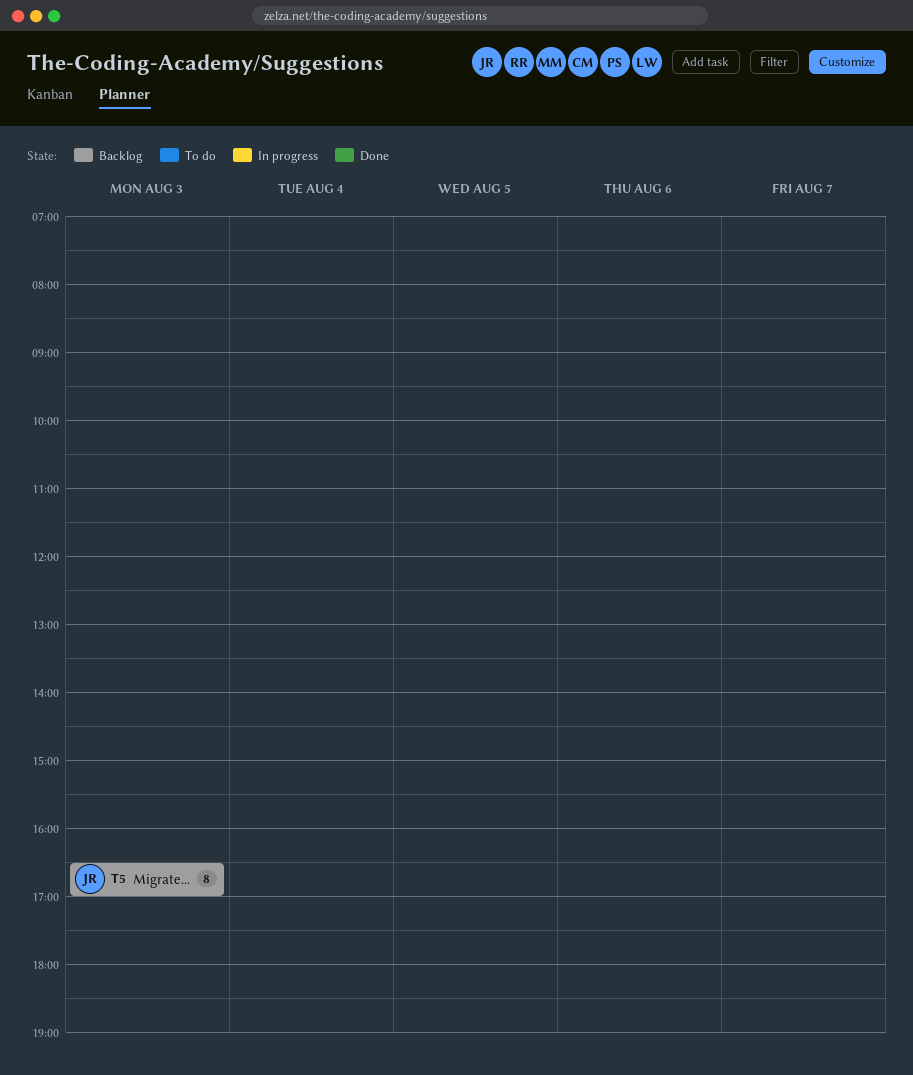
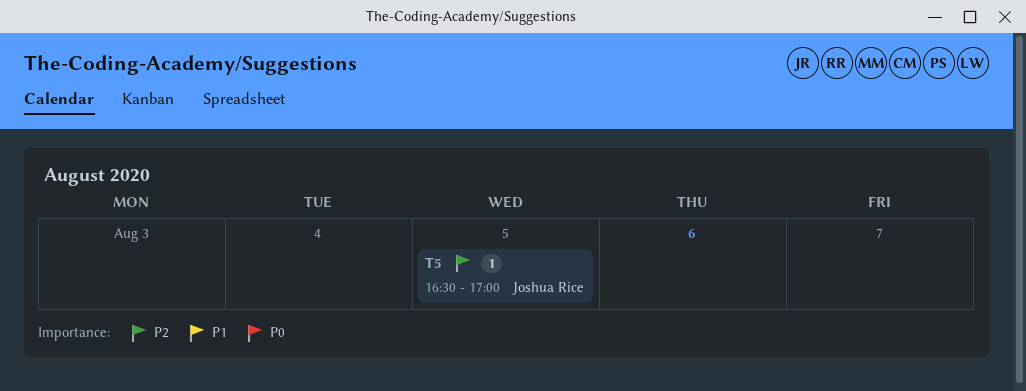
T5, estimate: 8 -> 1
T5, day: Aug 3 -> Aug 5

